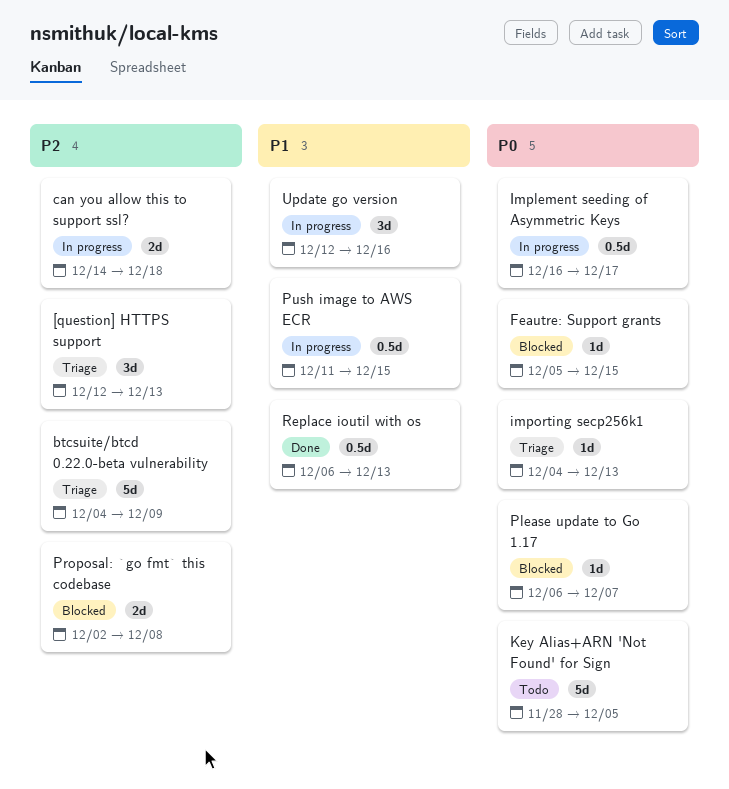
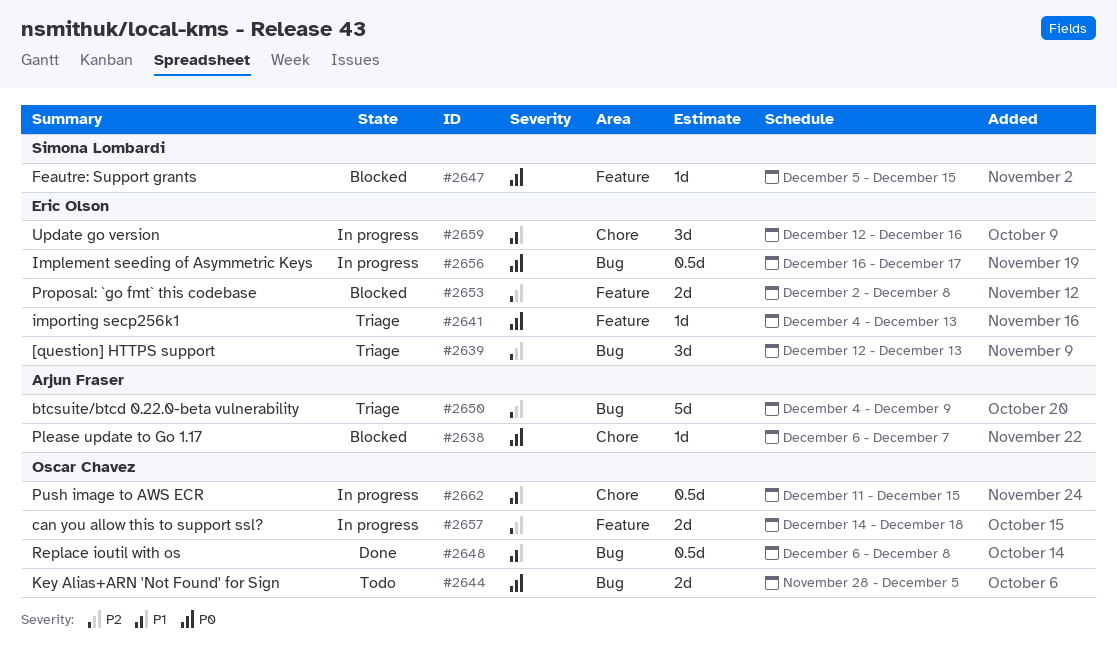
Key Alias+ARN 'Not Found' for Sign, estimate: 5d -> 2d
Replace ioutil with os, due: Dec 13 -> Dec 8

